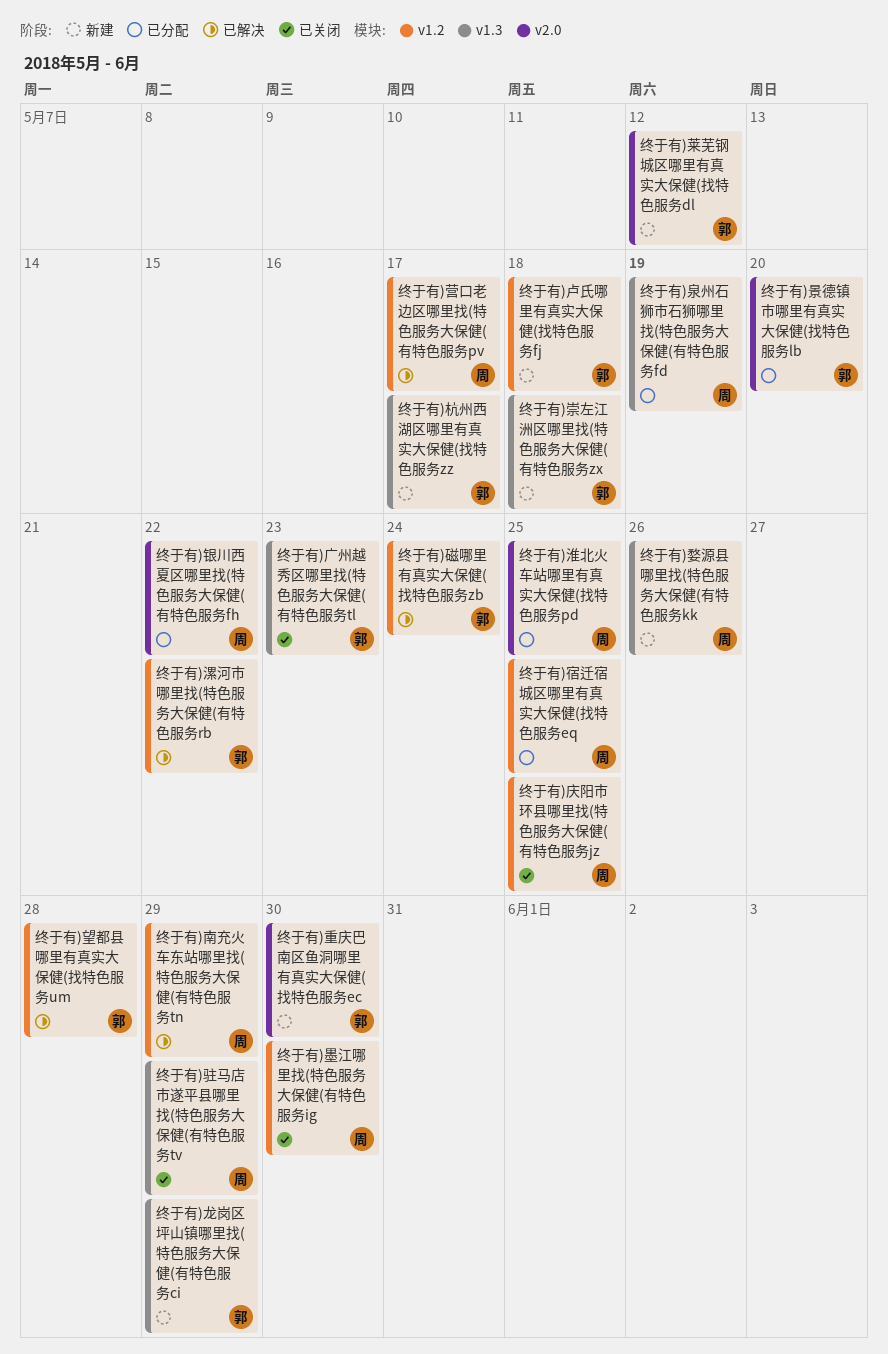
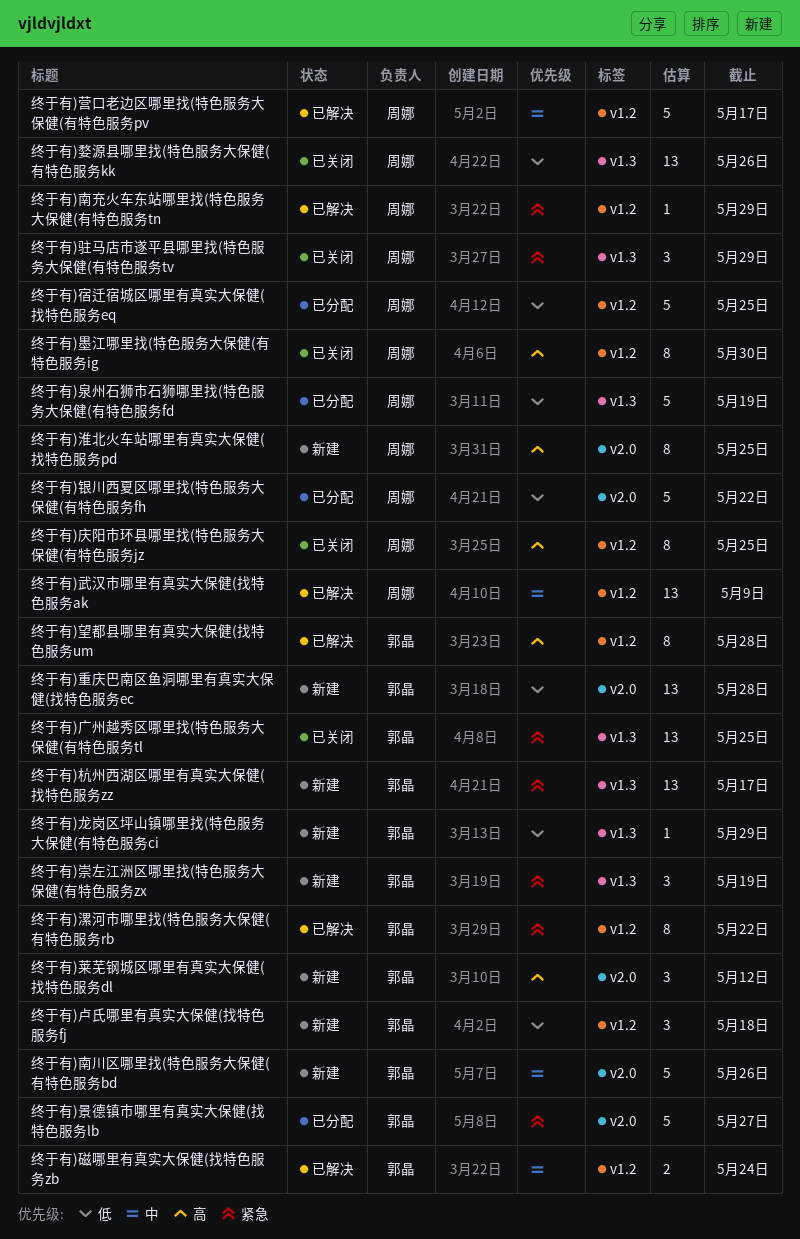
终于有)南川区哪里找(特色服务大保健(有特色服务bd: none -> present
终于有)婺源县哪里找(特色服务大保健(有特色服务kk, status: 新建 -> 已关闭
终于有)崇左江洲区哪里找(特色服务大保健(有特色服务zx, due: May 18 -> May 19
终于有)广州越秀区哪里找(特色服务大保健(有特色服务tl, due: May 23 -> May 25
终于有)景德镇市哪里有真实大保健(找特色服务lb, due: May 20 -> May 27
终于有)武汉市哪里有真实大保健(找特色服务ak: none -> present
终于有)淮北火车站哪里有真实大保健(找特色服务pd, status: 已分配 -> 新建
终于有)重庆巴南区鱼洞哪里有真实大保健(找特色服务ec, due: May 30 -> May 28

